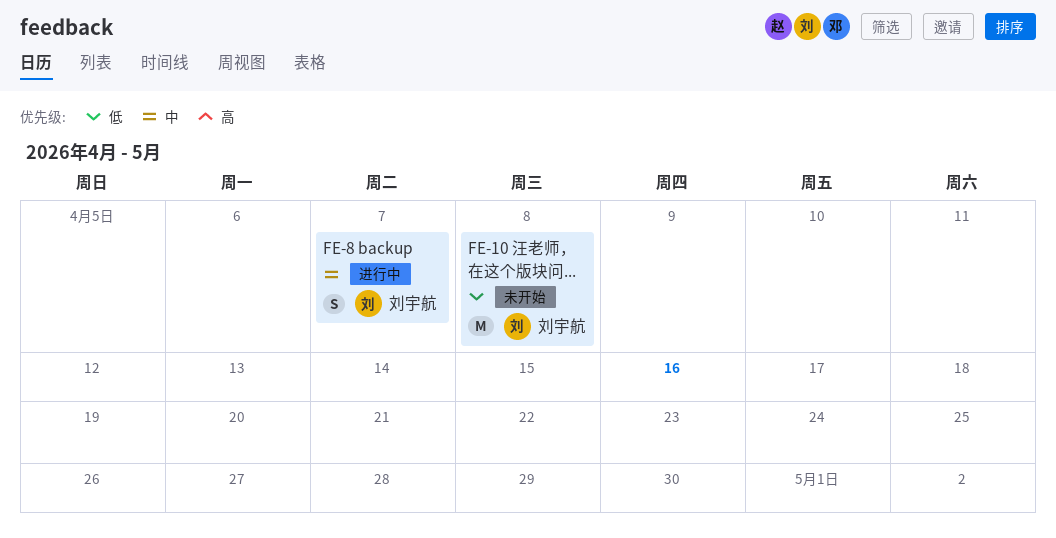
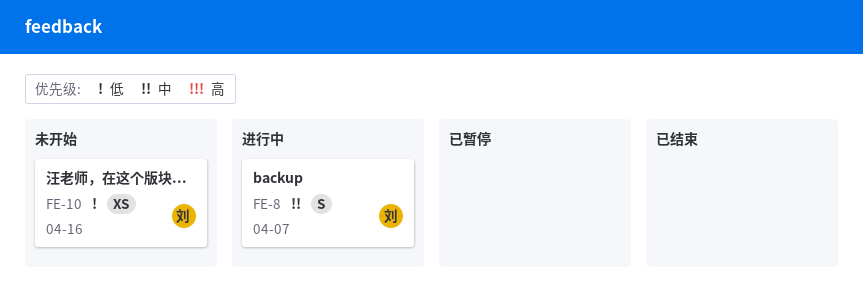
FE-10, estimate: M -> XS
FE-10, due: Apr 8 -> Apr 16

